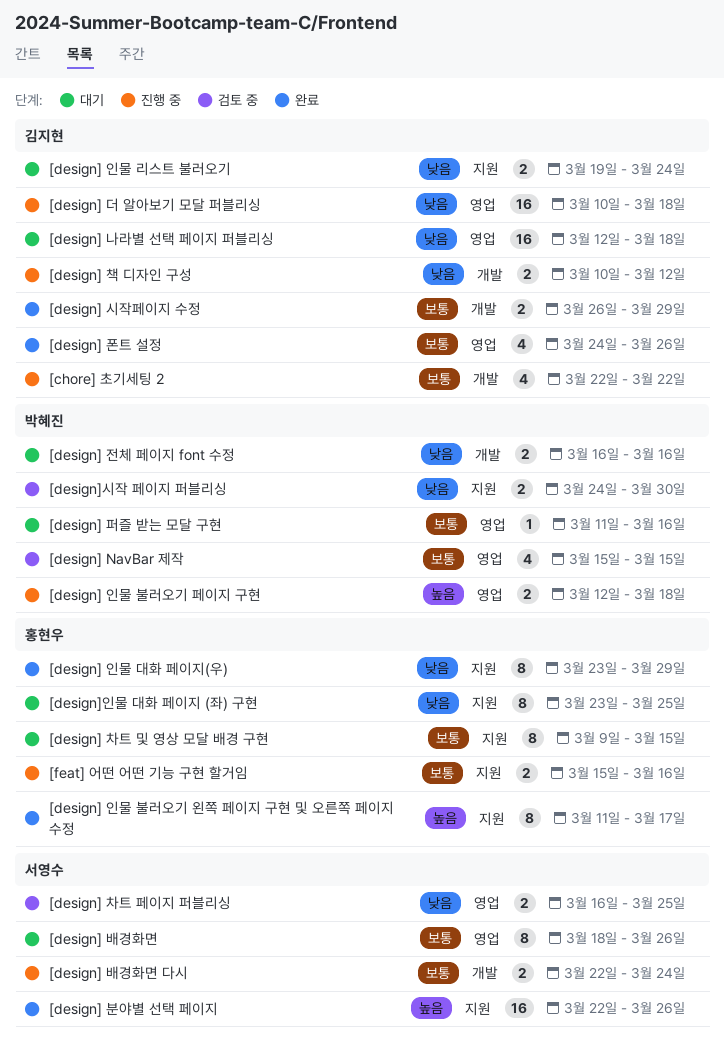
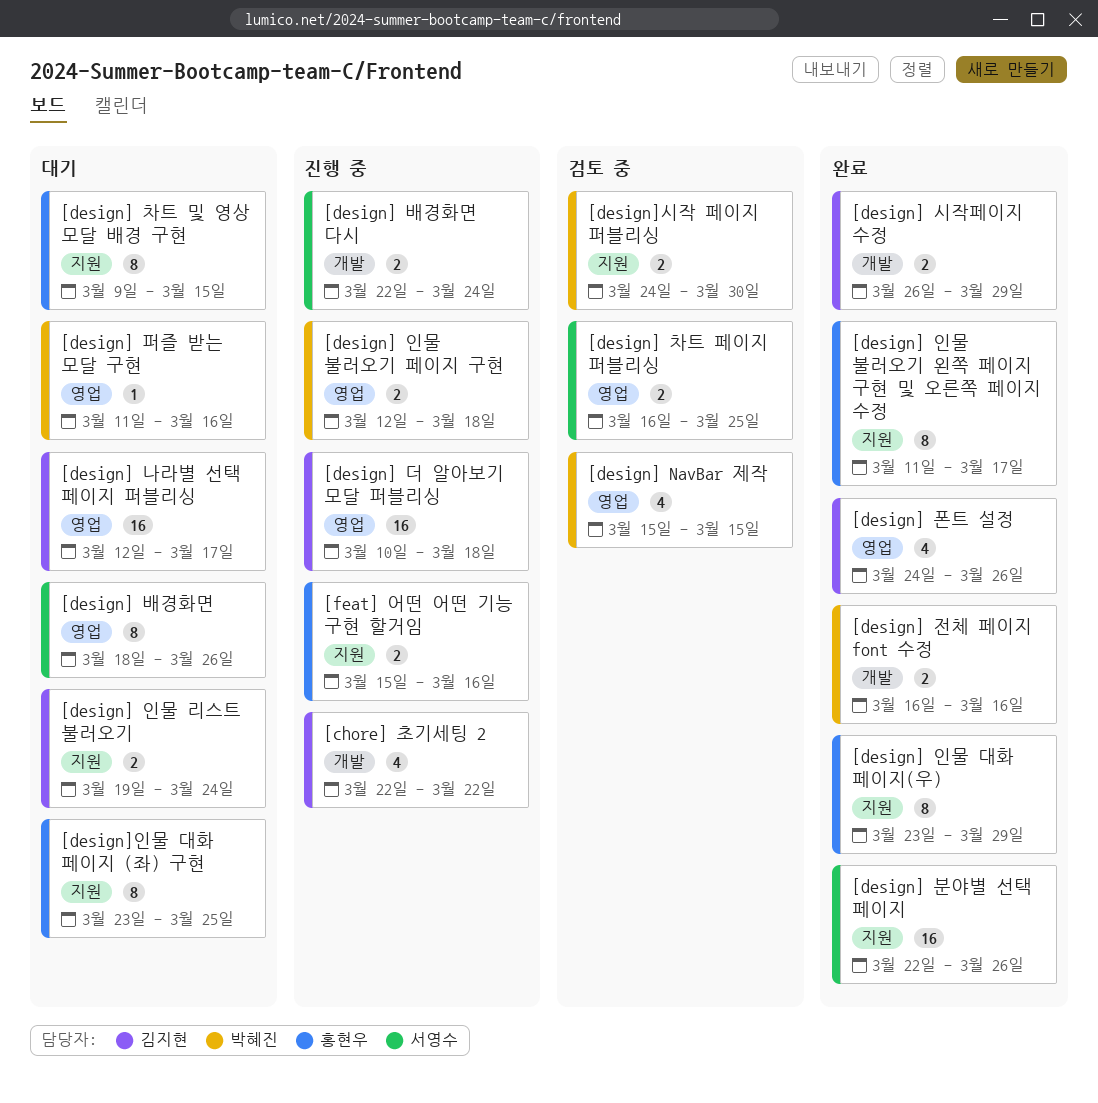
[design] 나라별 선택 페이지 퍼블리싱, due: Mar 18 -> Mar 17
[design] 전체 페이지 font 수정, status: 대기 -> 완료
[design] 책 디자인 구성: present -> none

